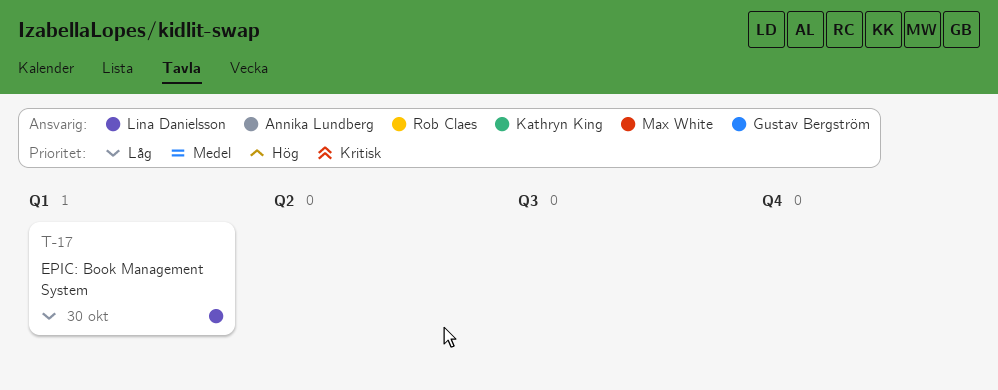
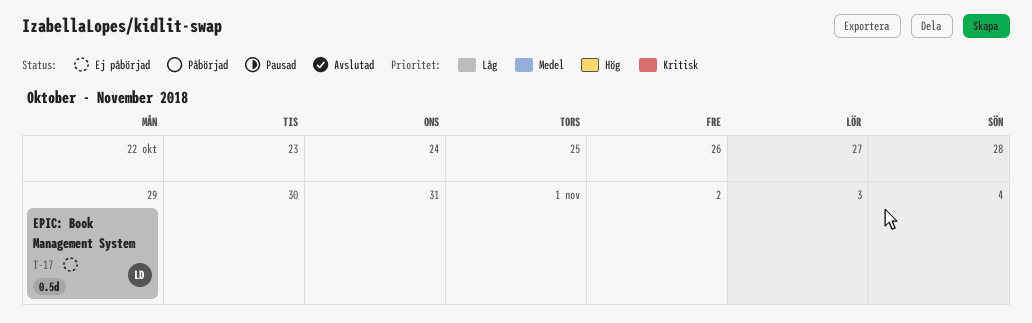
T-17, due: Oct 30 -> Oct 29

